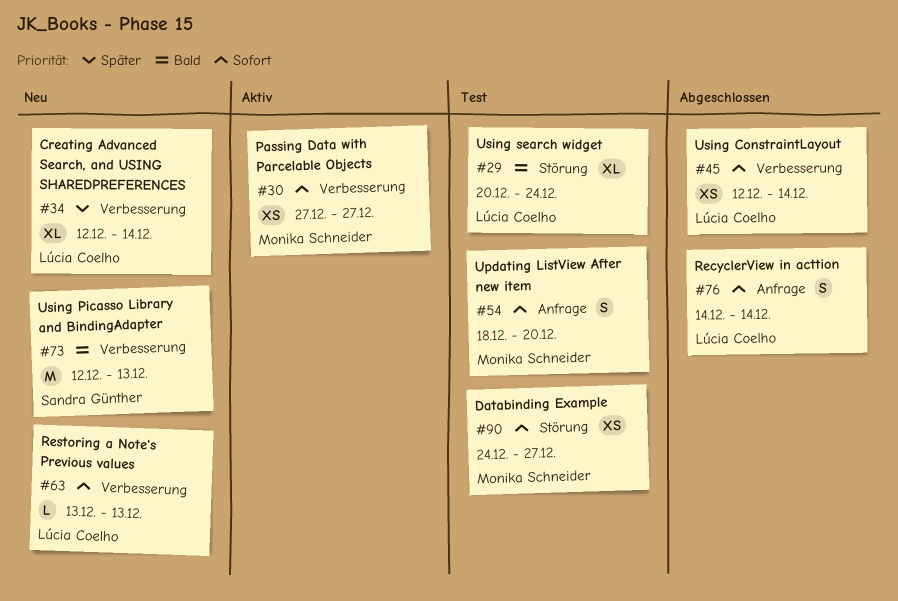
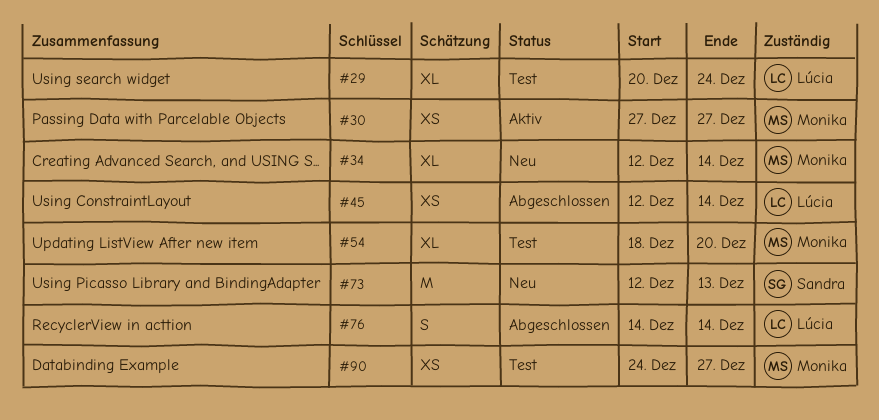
#34, owner: Lúcia Coelho -> Monika Schneider
#54, estimate: S -> XL
#63: present -> none

